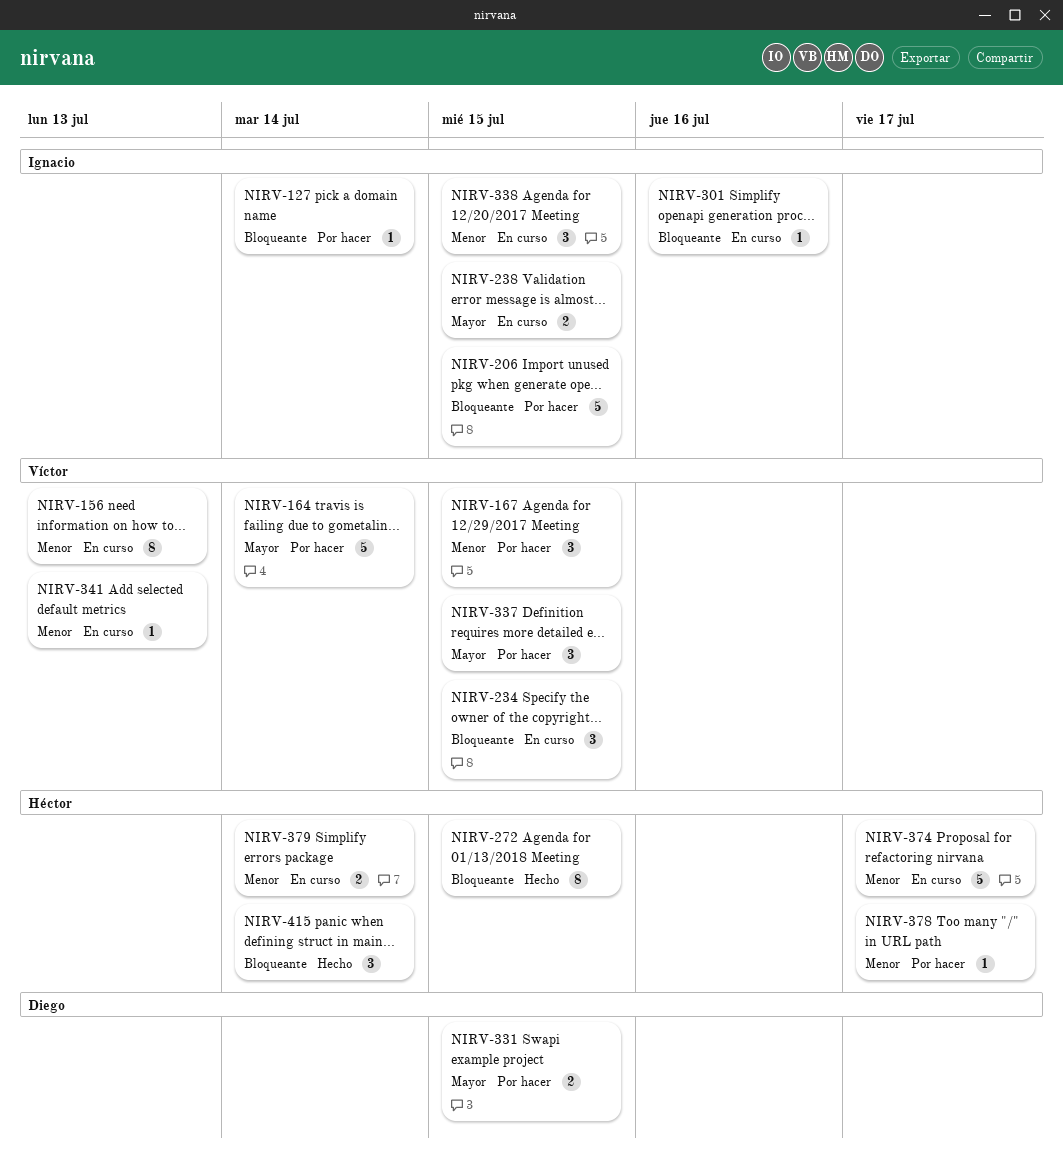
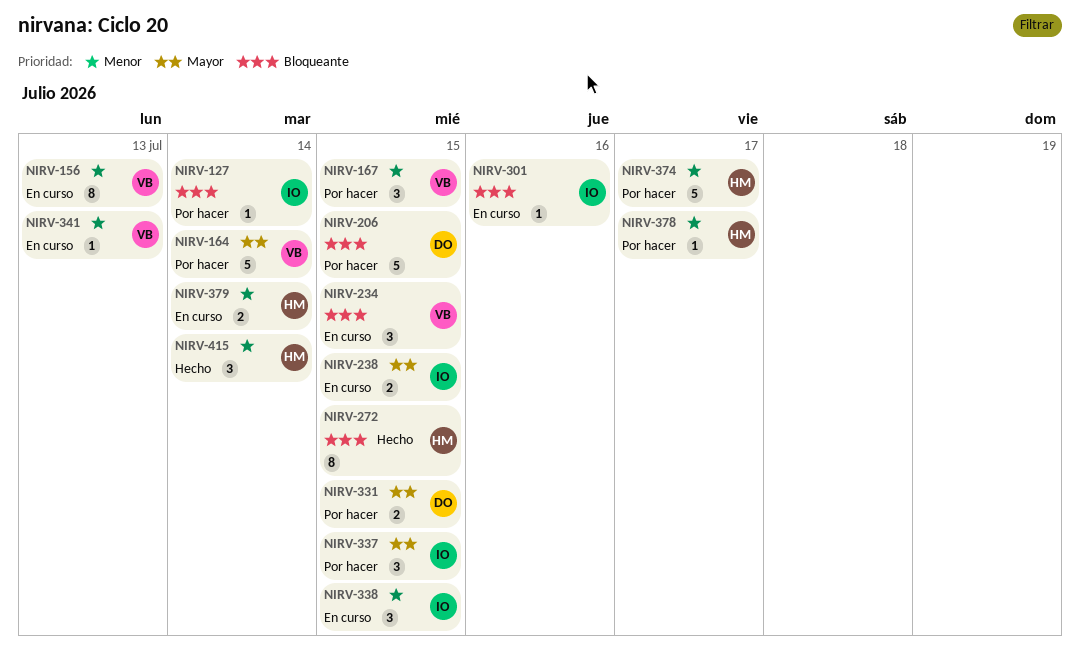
NIRV-206, owner: Ignacio -> Diego
NIRV-337, owner: Víctor -> Ignacio
NIRV-374, status: En curso -> Por hacer
NIRV-415, priority: Bloqueante -> Menor

